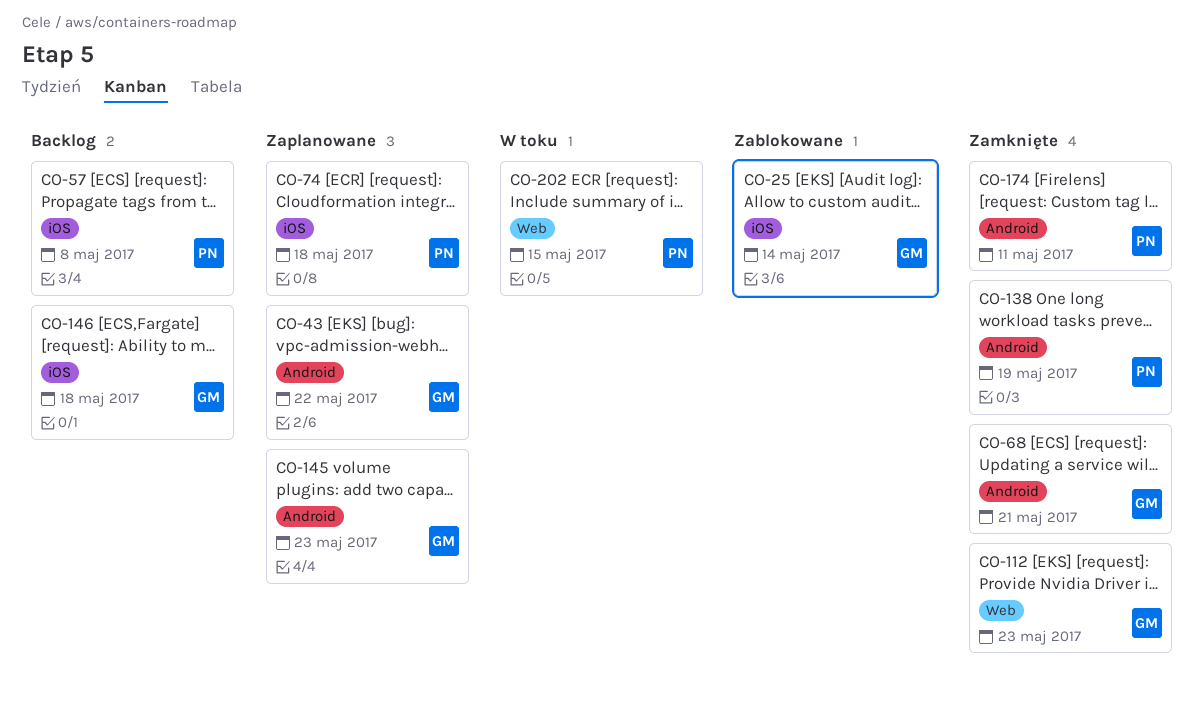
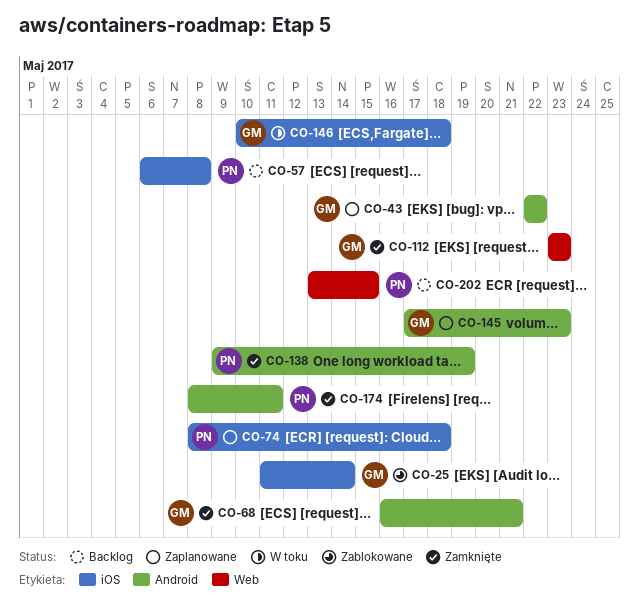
CO-146, status: Backlog -> W toku
CO-202, status: W toku -> Backlog

